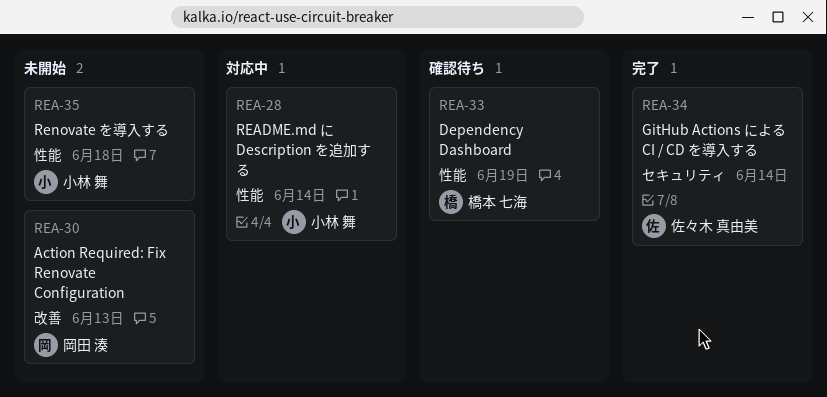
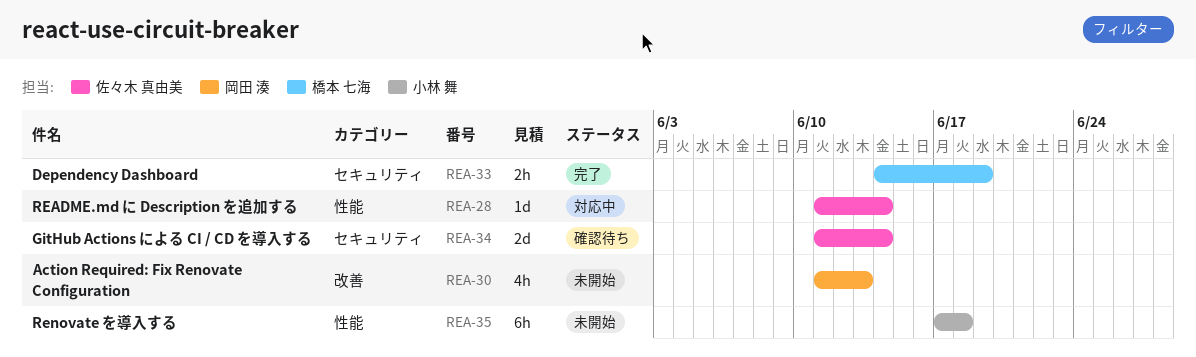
REA-28, owner: 小林 舞 -> 佐々木 真由美
REA-33, status: 確認待ち -> 完了
REA-33, label: 性能 -> セキュリティ
REA-34, status: 完了 -> 確認待ち

